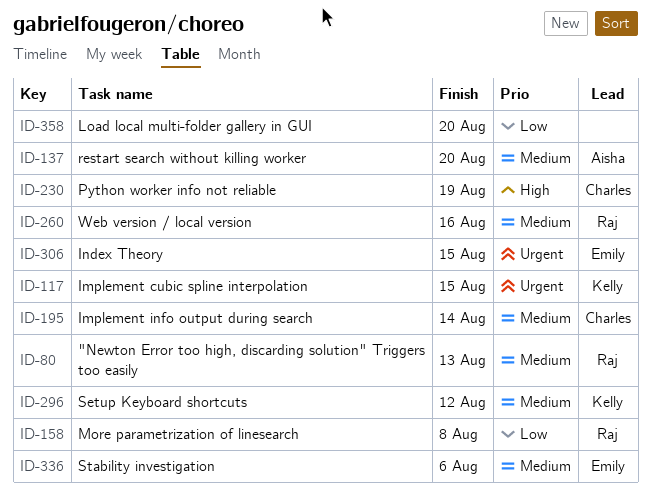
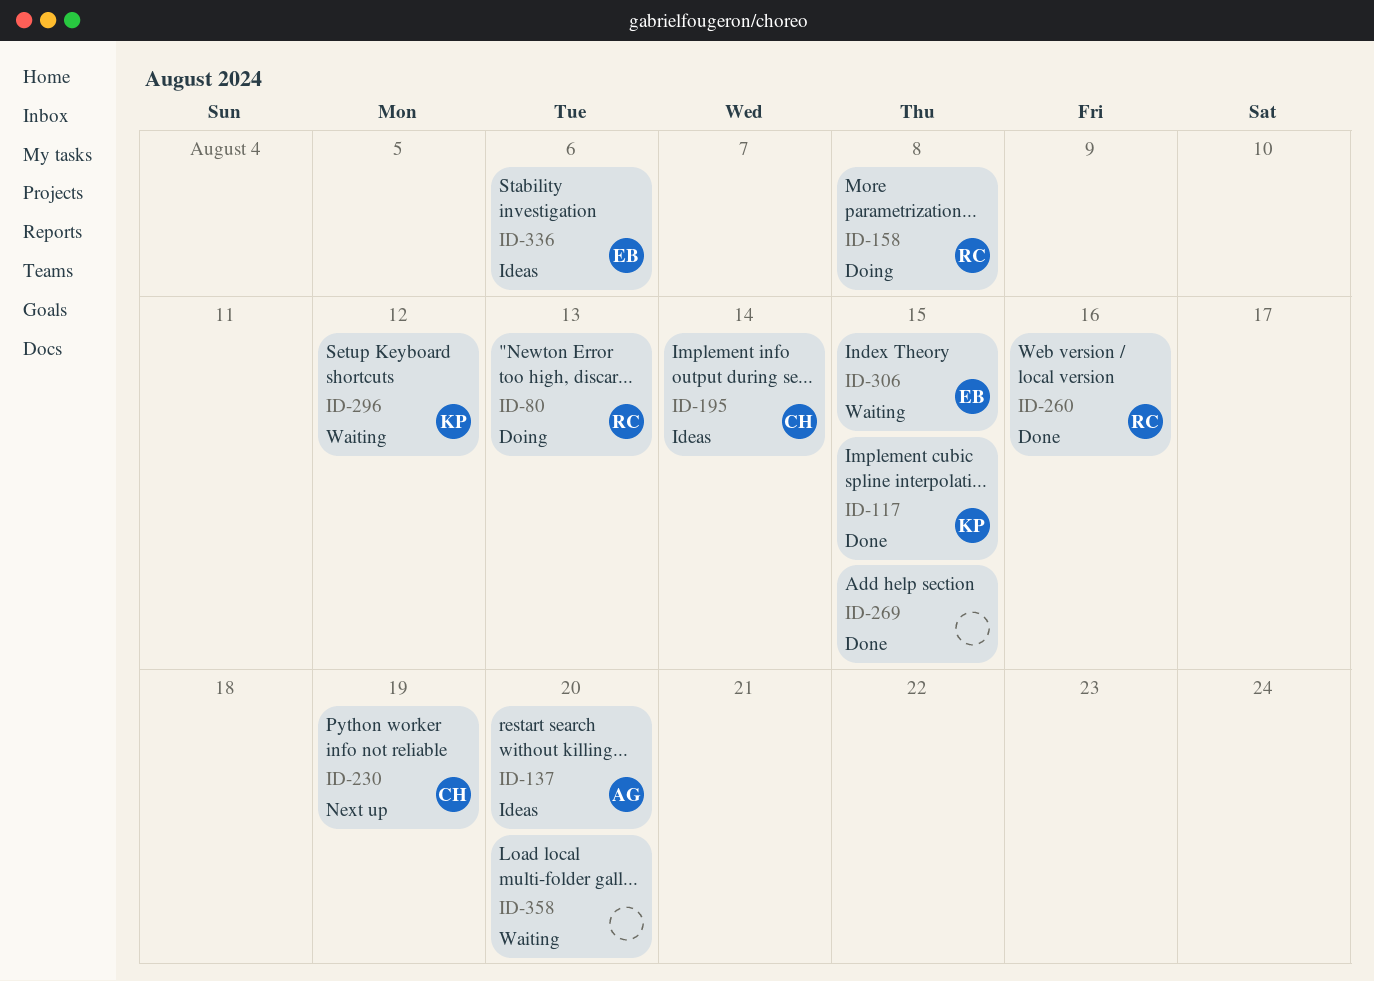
ID-269: none -> present

